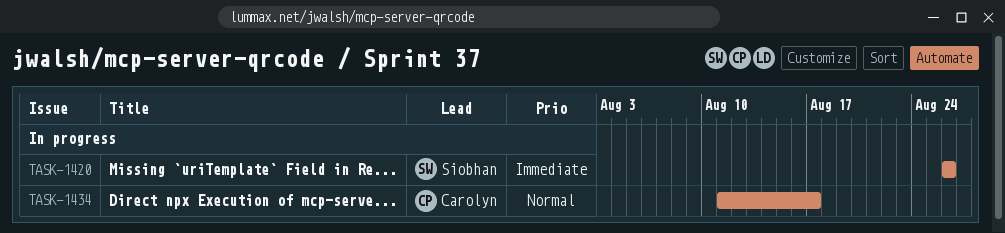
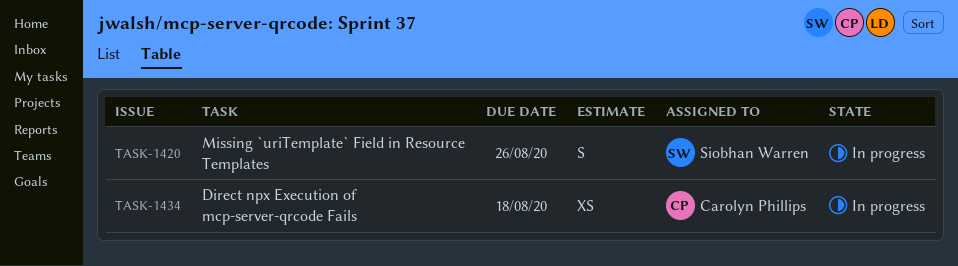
TASK-1434, due: Aug 17 -> Aug 18

